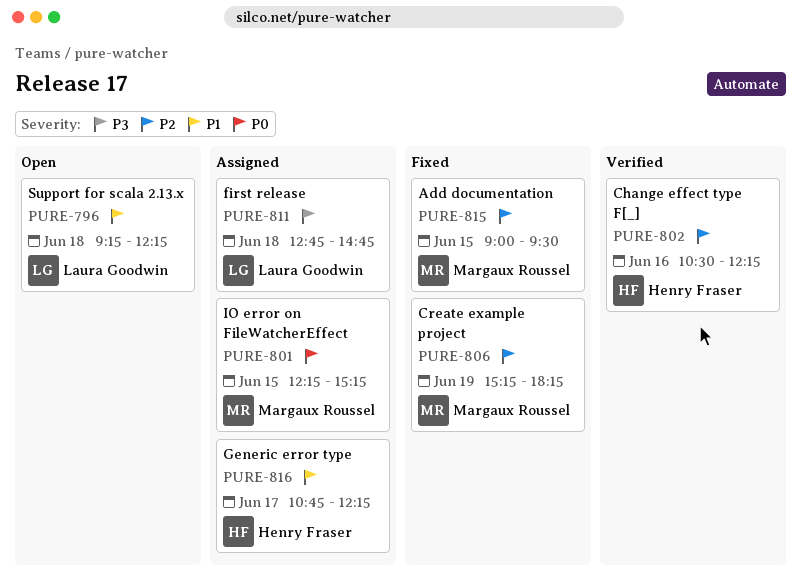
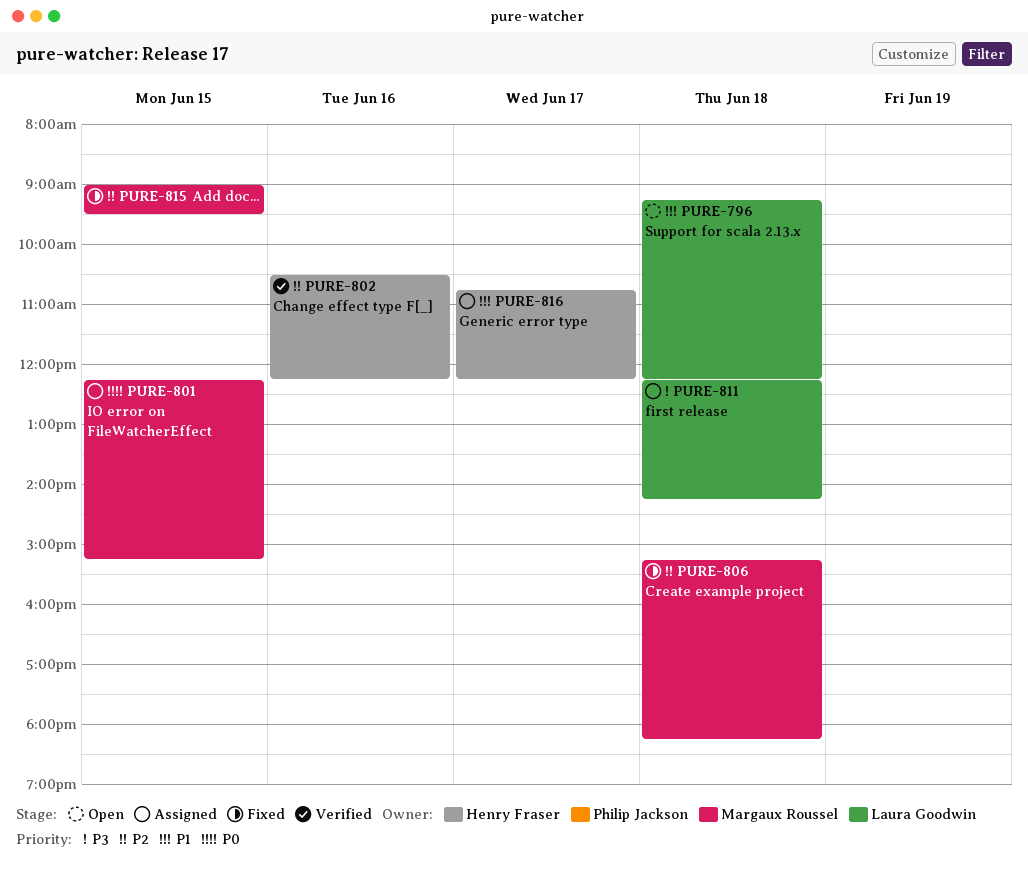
PURE-806, day: Jun 19 -> Jun 18
PURE-811, begins: 12:45 -> 12:15
PURE-811, ends: 14:45 -> 14:15

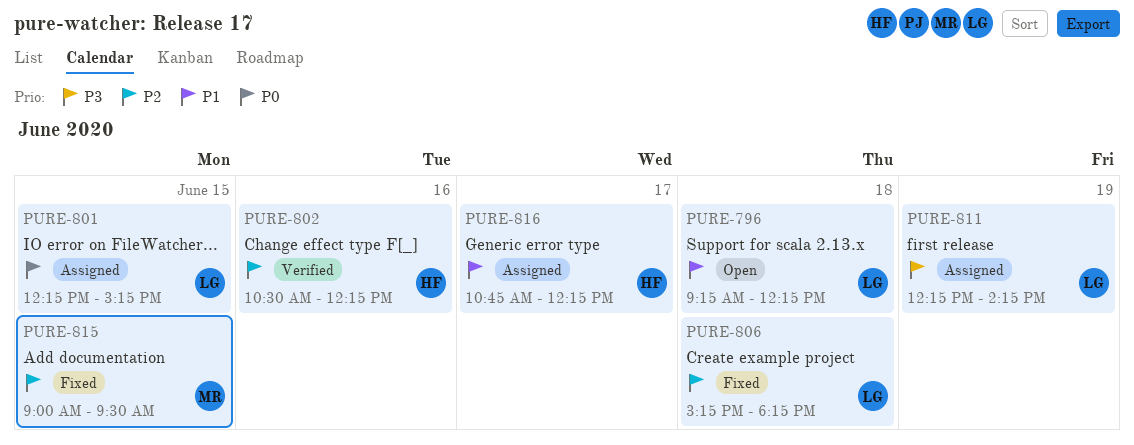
PURE-801, owner: Margaux Roussel -> Laura Goodwin
PURE-806, owner: Margaux Roussel -> Laura Goodwin
PURE-811, day: Jun 18 -> Jun 19

